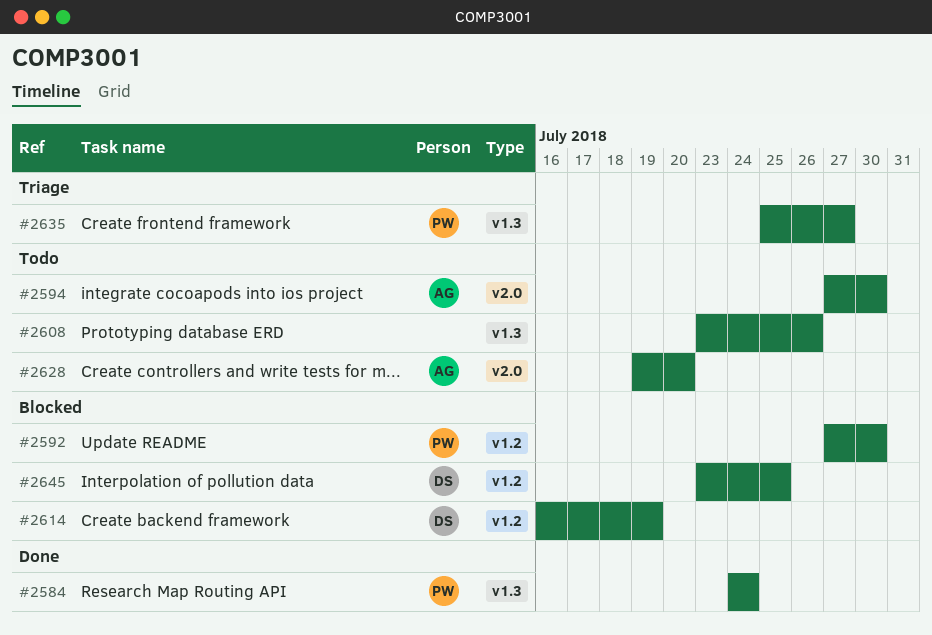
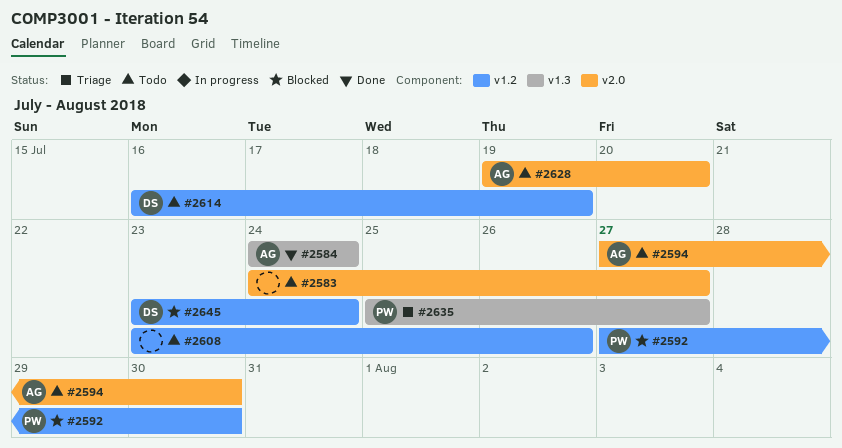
#2583: none -> present
#2584, owner: PW -> AG
#2608, label: v1.3 -> v1.2
#2614, status: Blocked -> Todo
#2645, due: Jul 25 -> Jul 24

